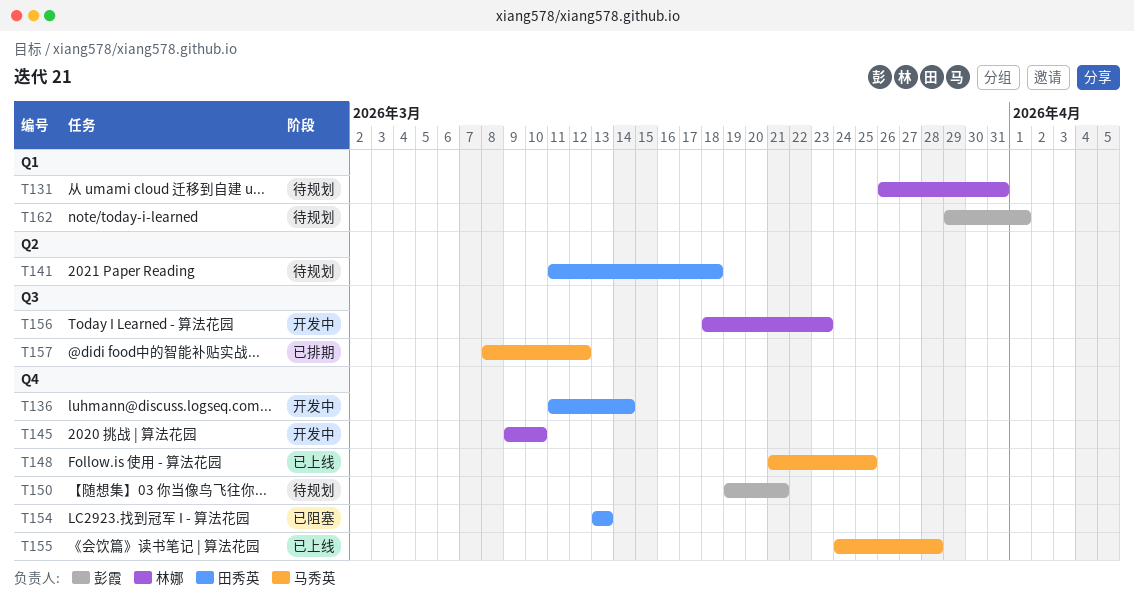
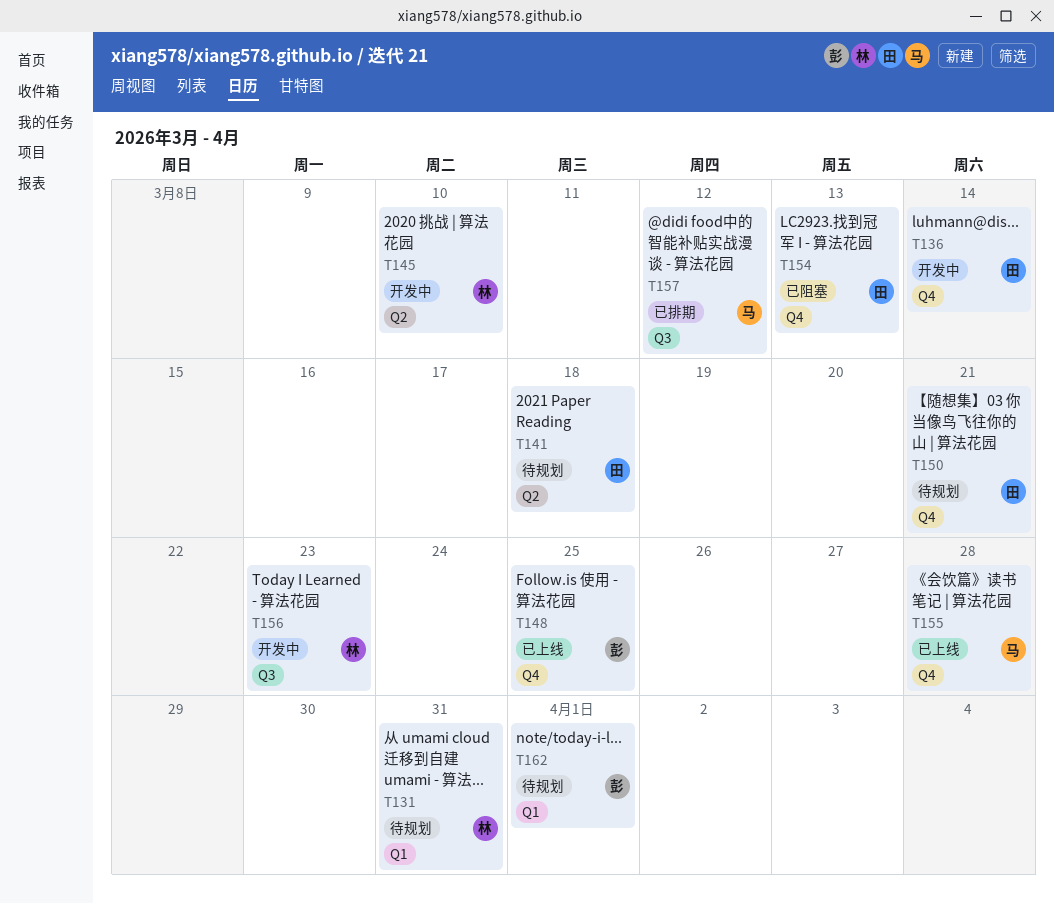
T145, label: Q4 -> Q2
T148, owner: 马秀英 -> 彭霞
T150, owner: 彭霞 -> 田秀英

